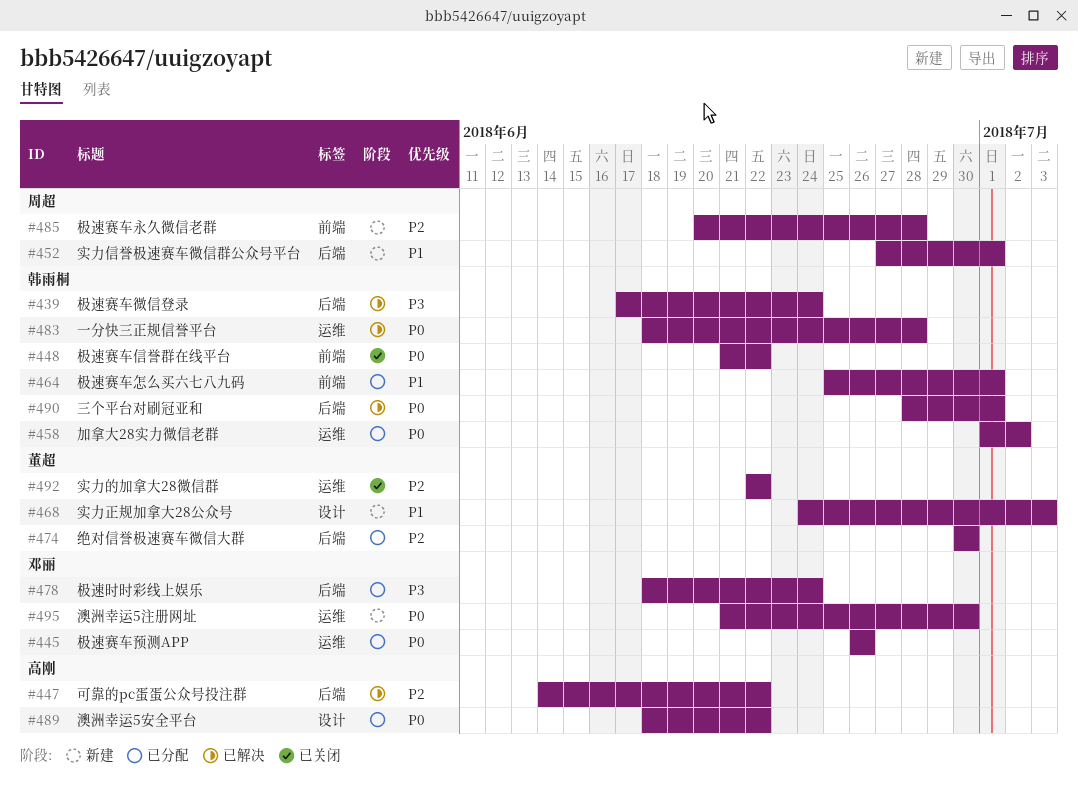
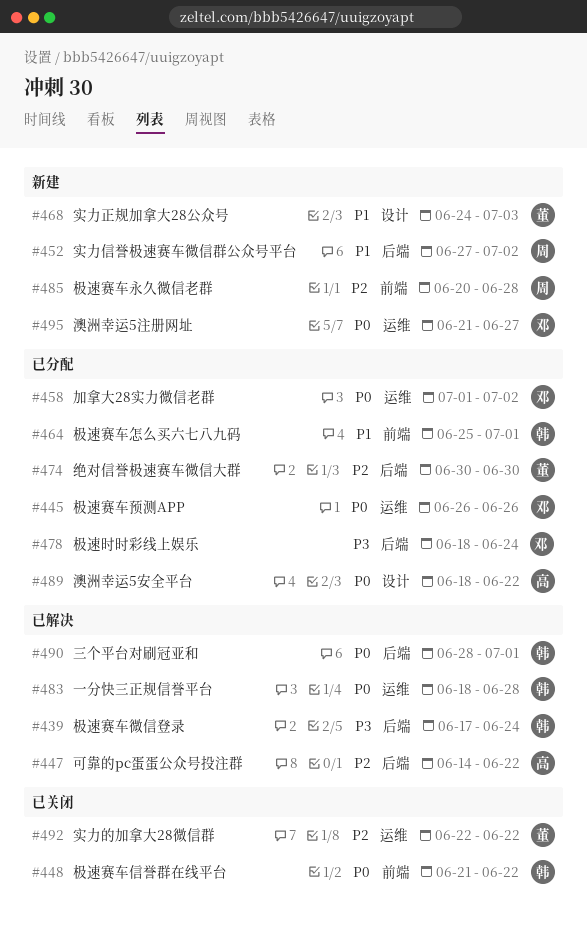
#452, due: Jul 1 -> Jul 2
#458, owner: 韩雨桐 -> 邓丽
#495, due: Jun 30 -> Jun 27

